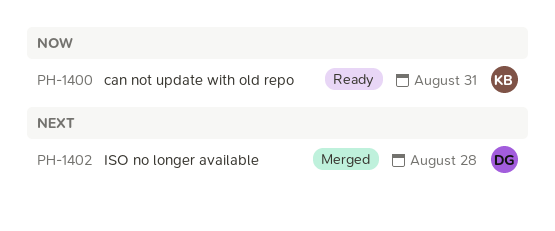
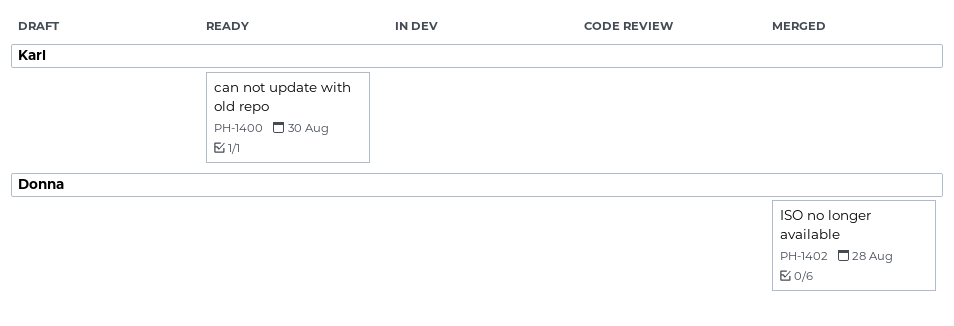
PH-1400, due: Aug 31 -> Aug 30

